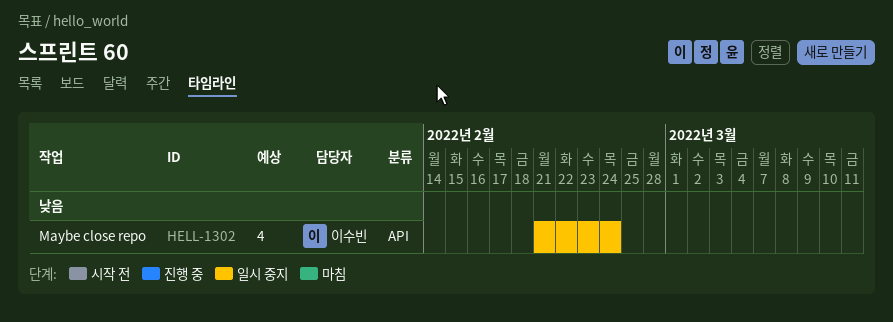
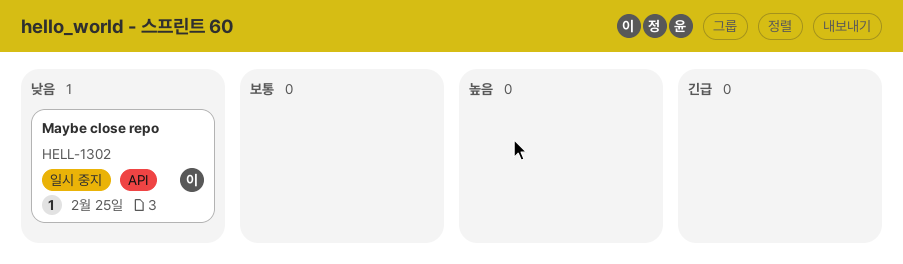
HELL-1302, estimate: 4 -> 1
HELL-1302, due: Feb 24 -> Feb 25

